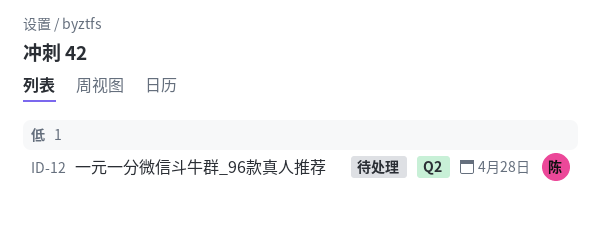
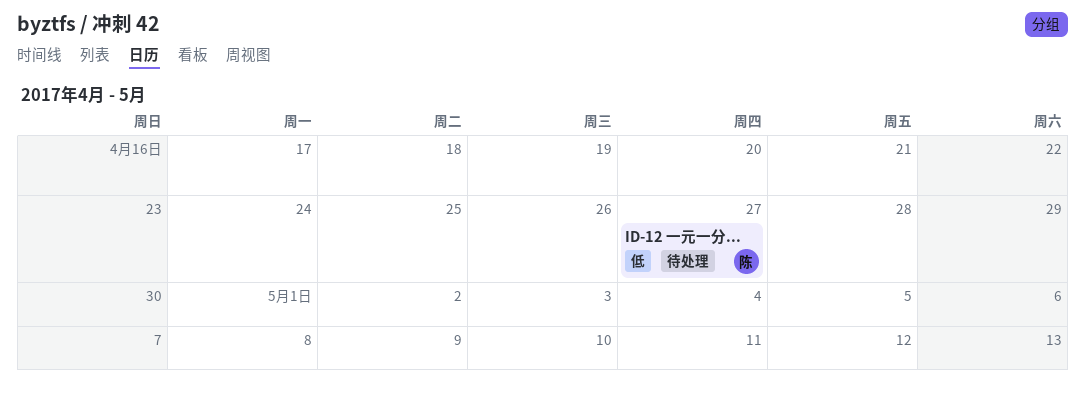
ID-12, due: Apr 28 -> Apr 27

